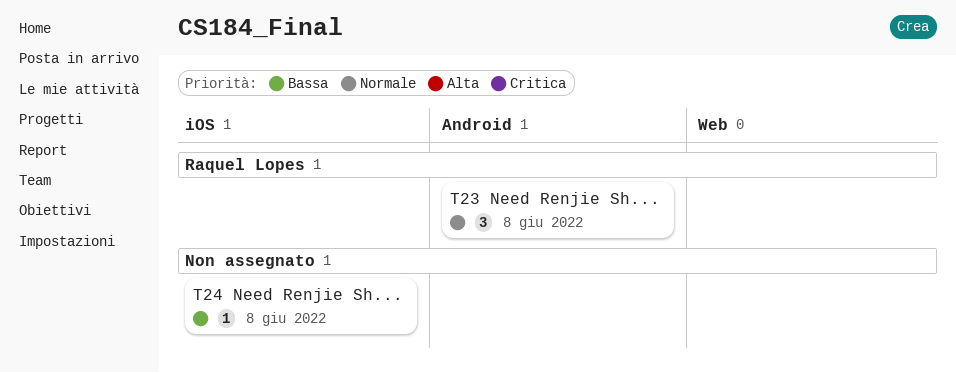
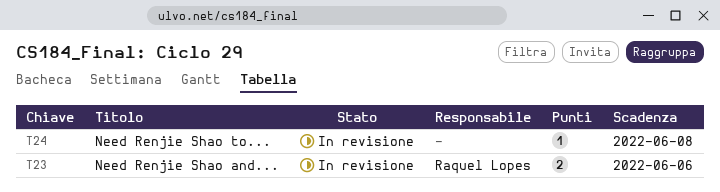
T23, estimate: 3 -> 2
T23, due: Jun 8 -> Jun 6

